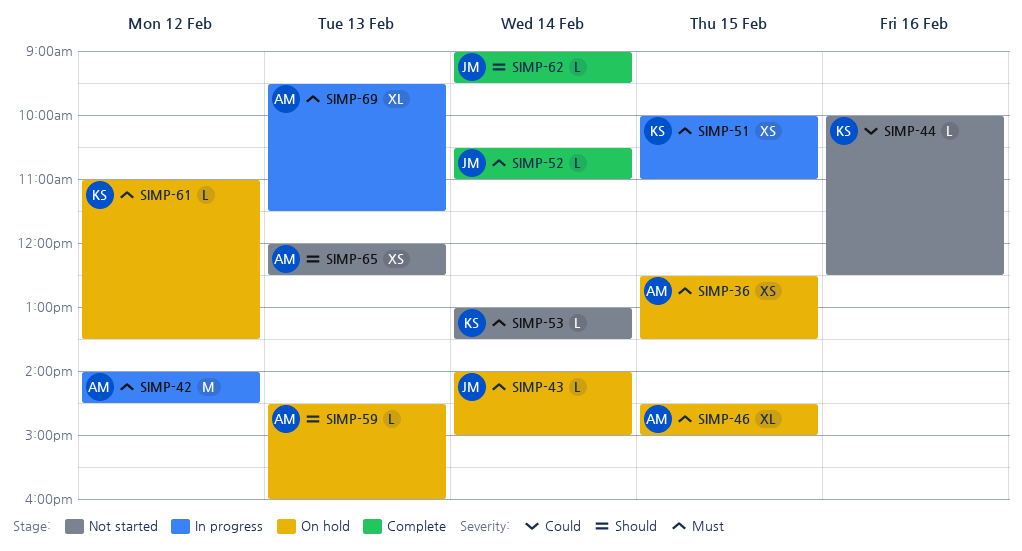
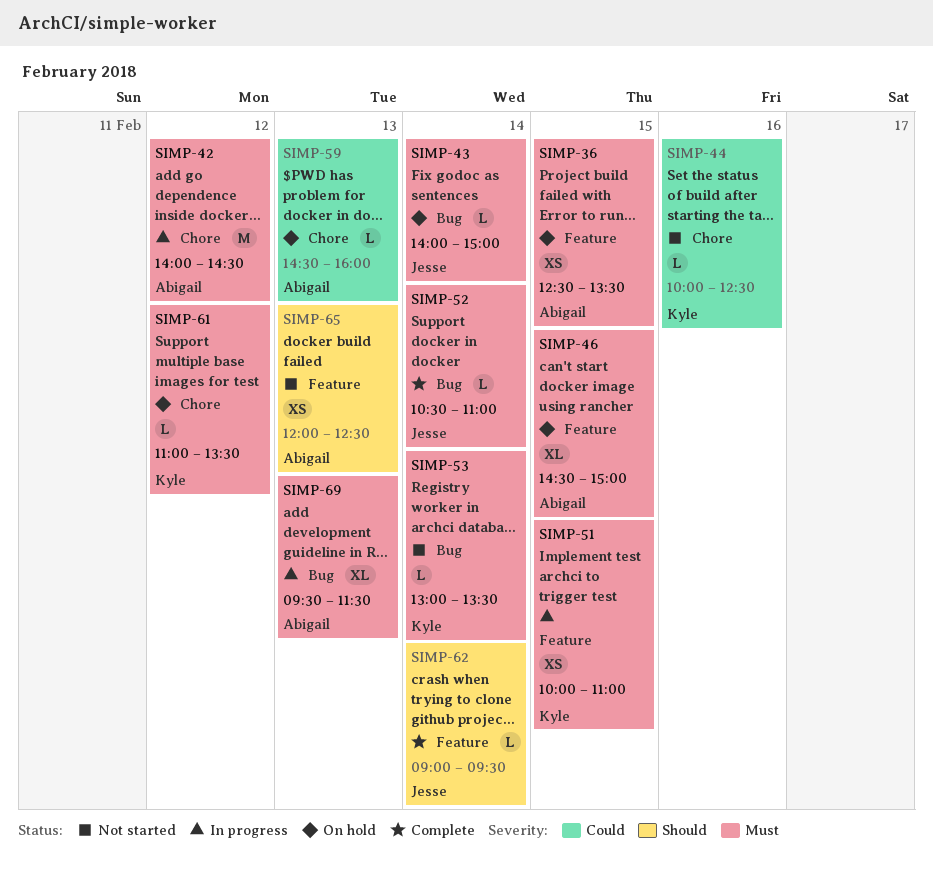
SIMP-59, priority: Should -> Could

